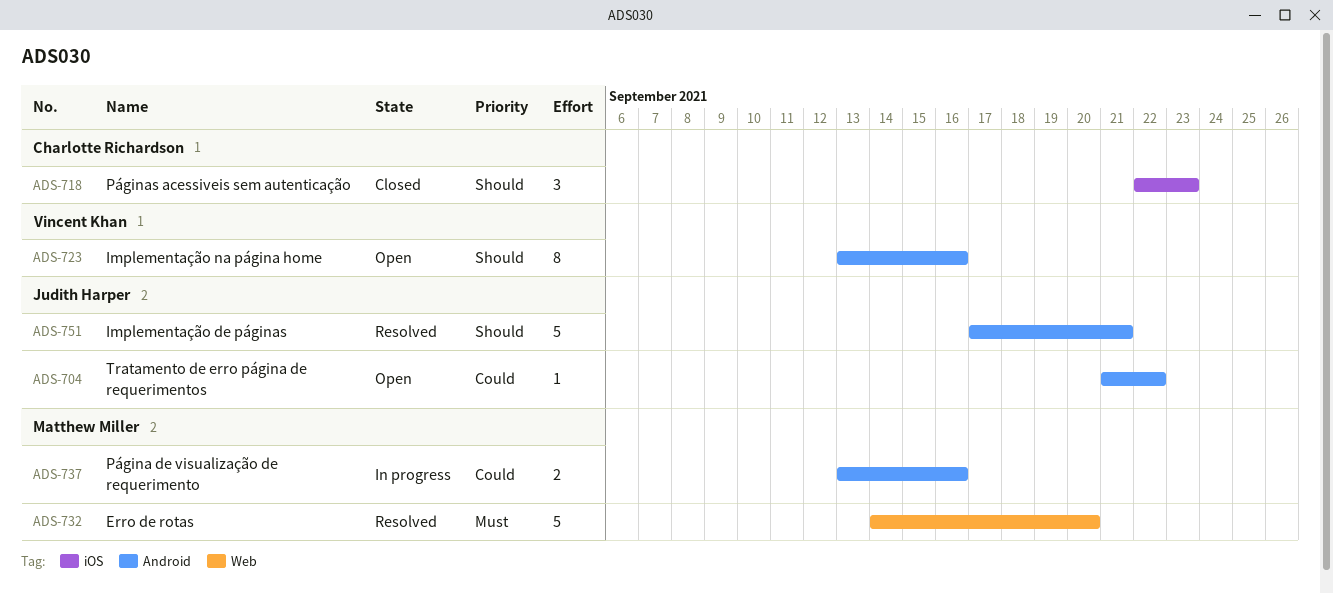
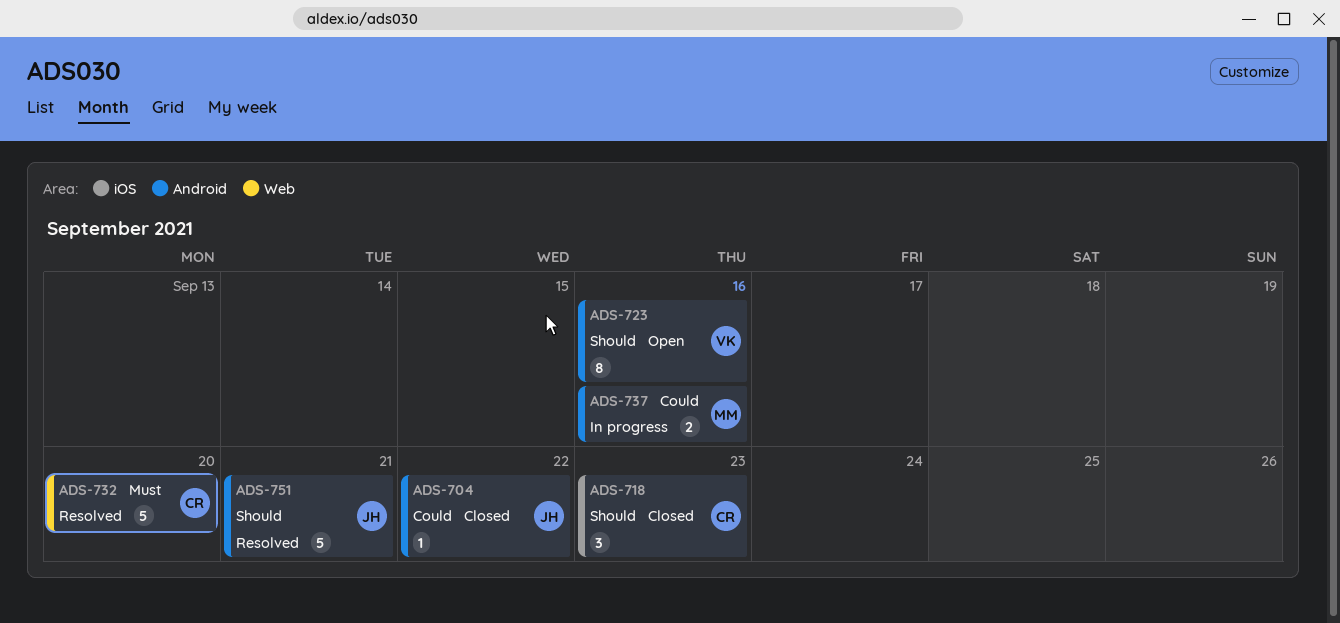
ADS-704, status: Open -> Closed
ADS-732, owner: Matthew Miller -> Charlotte Richardson

